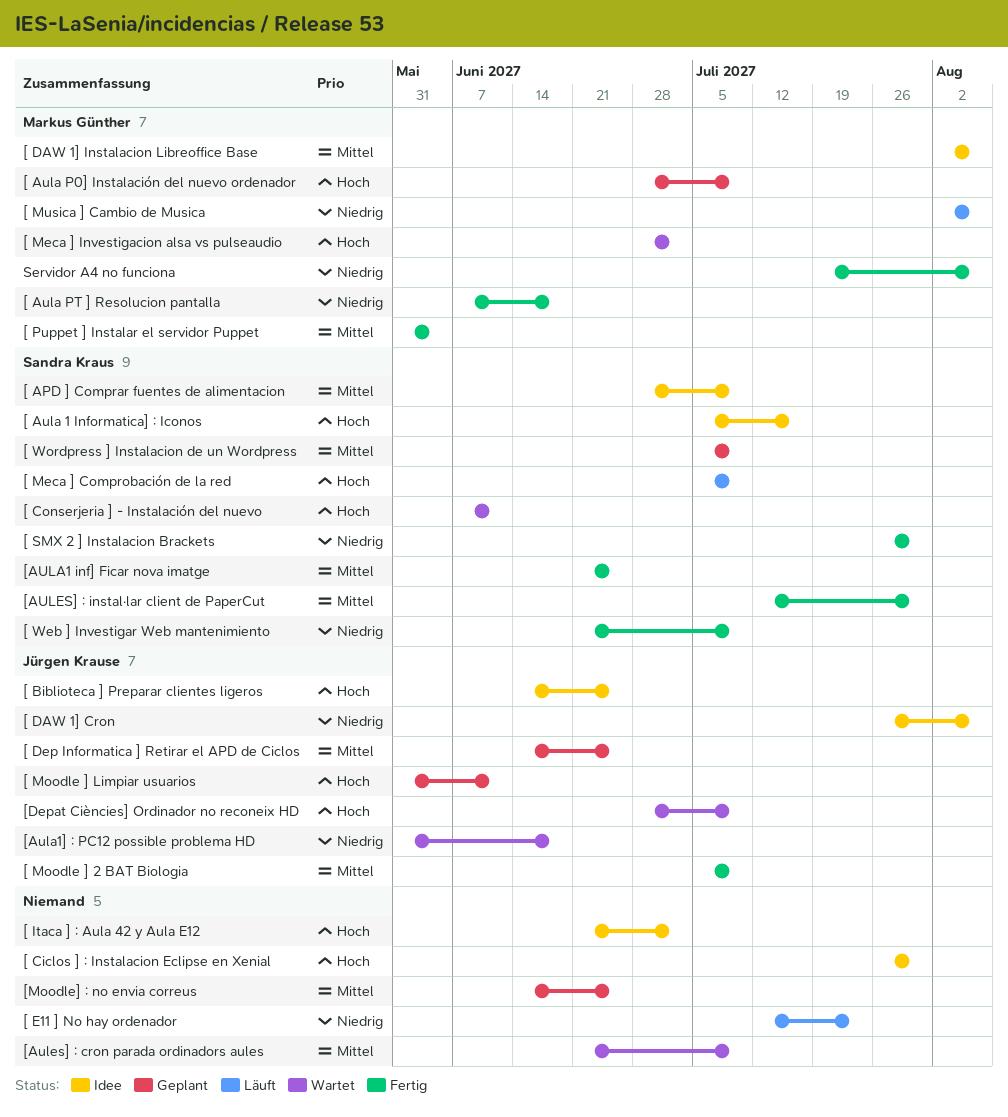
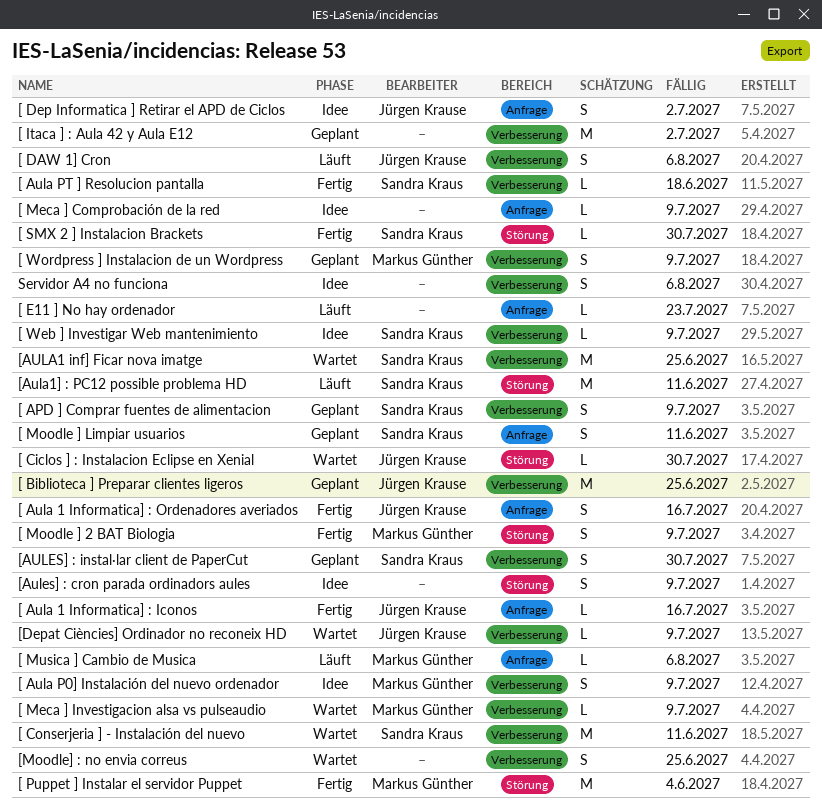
[ APD ] Comprar fuentes de alimentacion, status: Idee -> Geplant
[ Aula 1 Informatica] : Iconos, status: Idee -> Fertig
[ Aula 1 Informatica] : Iconos, owner: Sandra Kraus -> Jürgen Krause
[ Aula 1 Informatica] : Ordenadores averiados: none -> present
[ Aula P0] Instalación del nuevo ordenador, status: Geplant -> Idee
[ Aula PT ] Resolucion pantalla, owner: Markus Günther -> Sandra Kraus
[ Biblioteca ] Preparar clientes ligeros, status: Idee -> Geplant
[ Ciclos ] : Instalacion Eclipse en Xenial, status: Idee -> Wartet
[ Ciclos ] : Instalacion Eclipse en Xenial, owner: none -> Jürgen Krause
[ DAW 1] Cron, status: Idee -> Läuft
[ DAW 1] Instalacion Libreoffice Base: present -> none
[ Dep Informatica ] Retirar el APD de Ciclos, status: Geplant -> Idee
[ Dep Informatica ] Retirar el APD de Ciclos, due: Jun 25 -> Jul 2
[ Itaca ] : Aula 42 y Aula E12, status: Idee -> Geplant
[ Meca ] Comprobación de la red, status: Läuft -> Idee
[ Meca ] Comprobación de la red, owner: Sandra Kraus -> none
[ Meca ] Investigacion alsa vs pulseaudio, due: Jul 2 -> Jul 9
[ Moodle ] 2 BAT Biologia, owner: Jürgen Krause -> Markus Günther
[ Moodle ] Limpiar usuarios, owner: Jürgen Krause -> Sandra Kraus
[ Web ] Investigar Web mantenimiento, status: Fertig -> Idee
[ Wordpress ] Instalacion de un Wordpress, owner: Sandra Kraus -> Markus Günther
[AULA1 inf] Ficar nova imatge, status: Fertig -> Wartet
[Aula1] : PC12 possible problema HD, status: Wartet -> Läuft
[Aula1] : PC12 possible problema HD, owner: Jürgen Krause -> Sandra Kraus
[Aula1] : PC12 possible problema HD, due: Jun 18 -> Jun 11
[Aules] : cron parada ordinadors aules, status: Wartet -> Idee
[AULES] : instal·lar client de PaperCut, status: Fertig -> Geplant
[Moodle] : no envia correus, status: Geplant -> Wartet
Servidor A4 no funciona, status: Fertig -> Idee
Servidor A4 no funciona, owner: Markus Günther -> none

